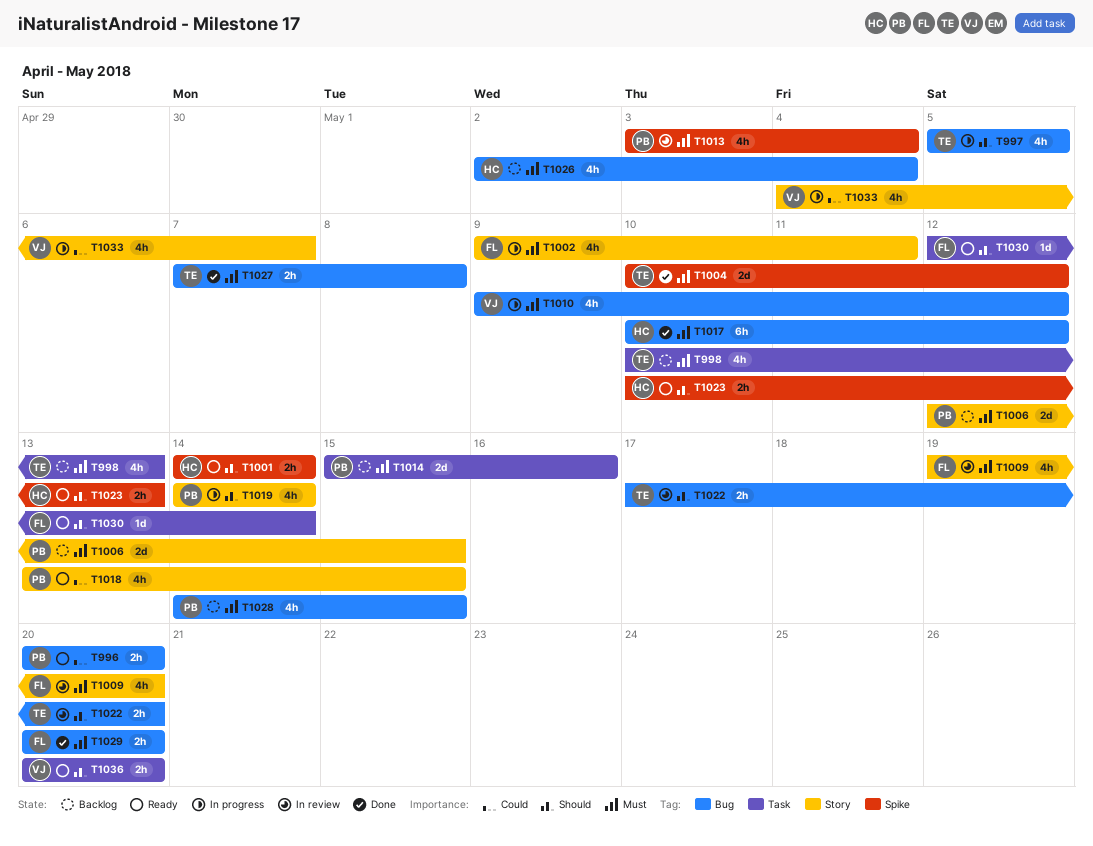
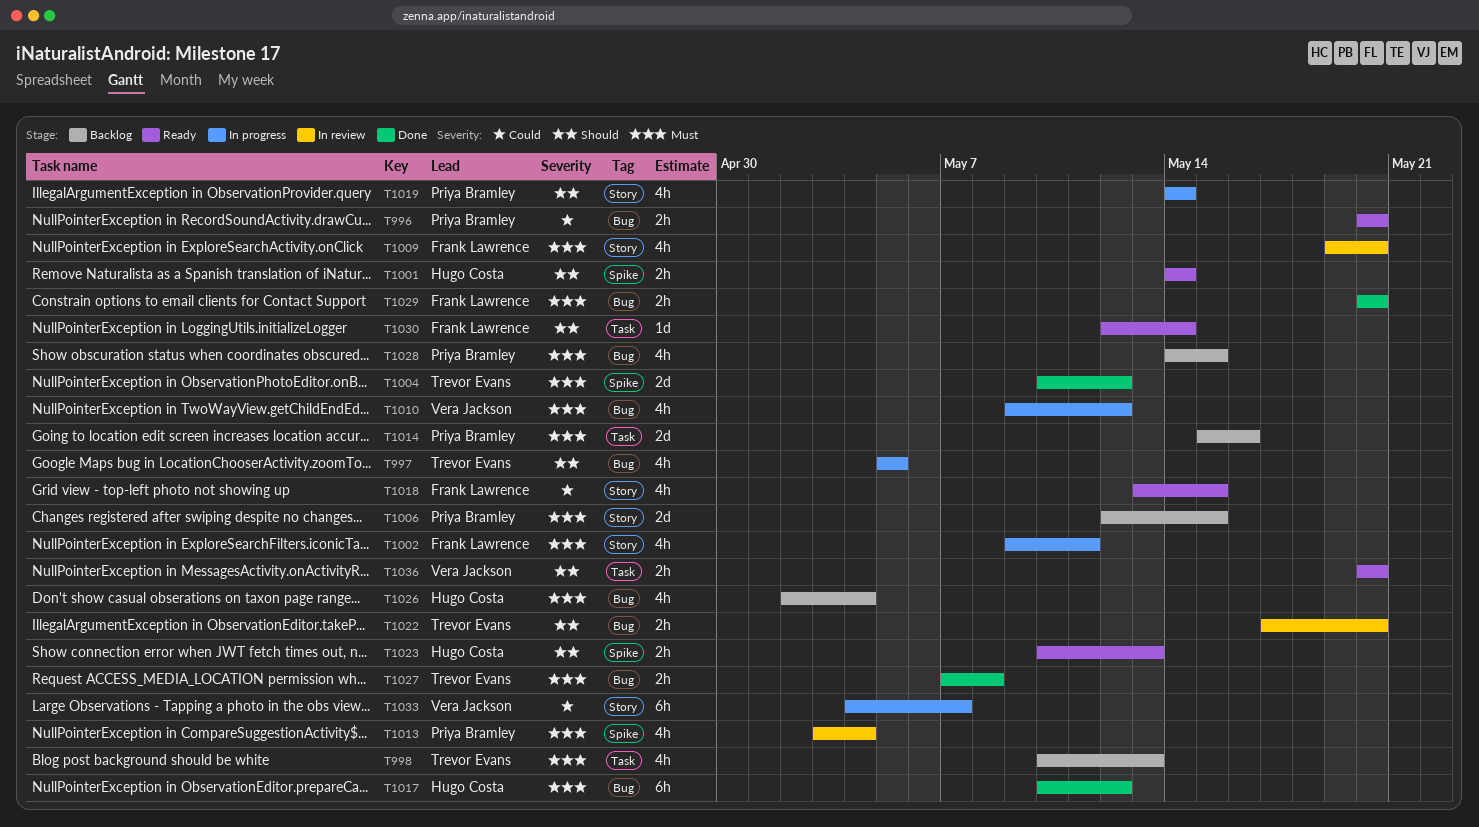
T1018, owner: Priya Bramley -> Frank Lawrence
T1033, estimate: 4h -> 6h

